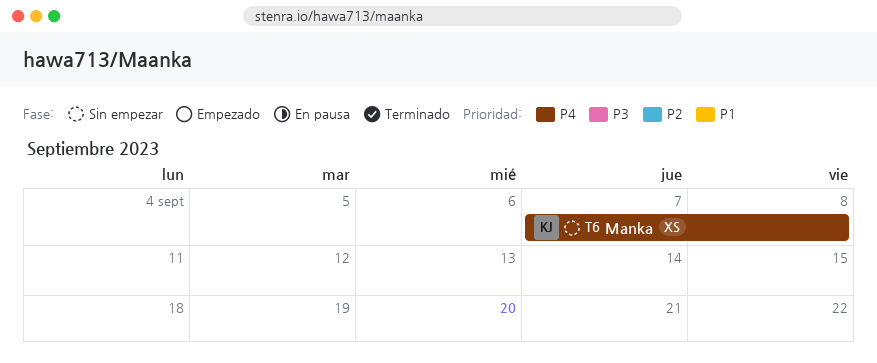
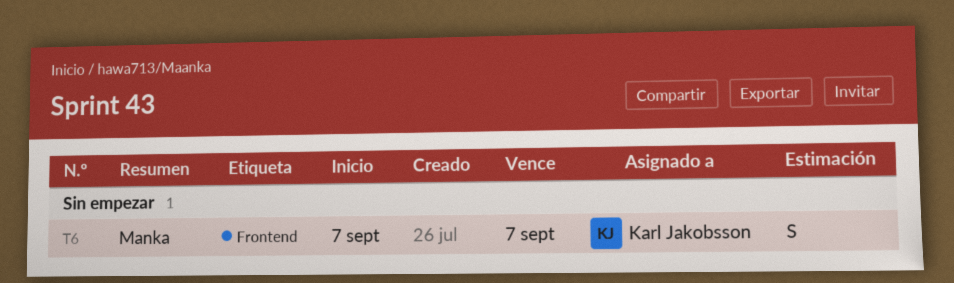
T6, estimate: XS -> S
T6, due: Sep 8 -> Sep 7

